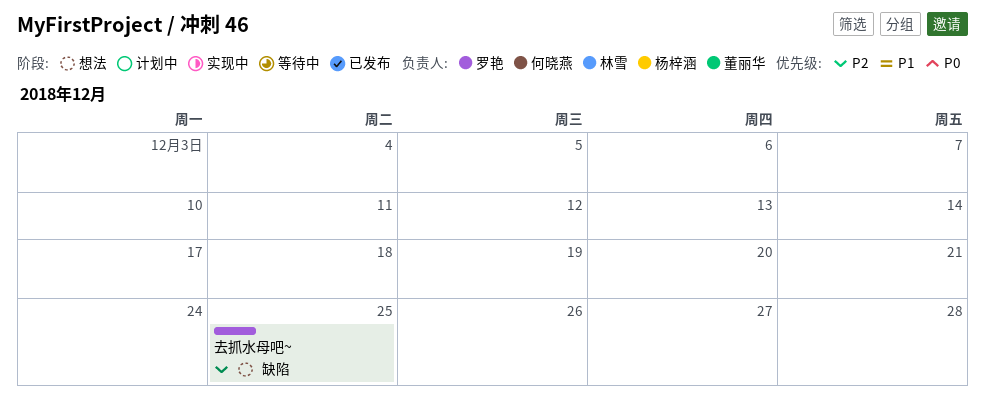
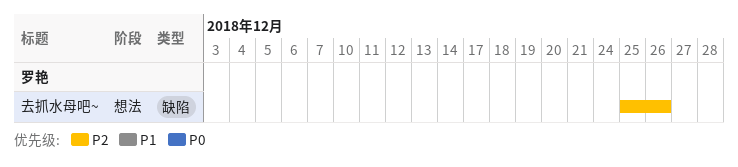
去抓水母吧~, due: Dec 25 -> Dec 26

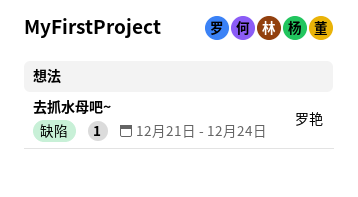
去抓水母吧~, start: Dec 25 -> Dec 21
去抓水母吧~, due: Dec 26 -> Dec 24

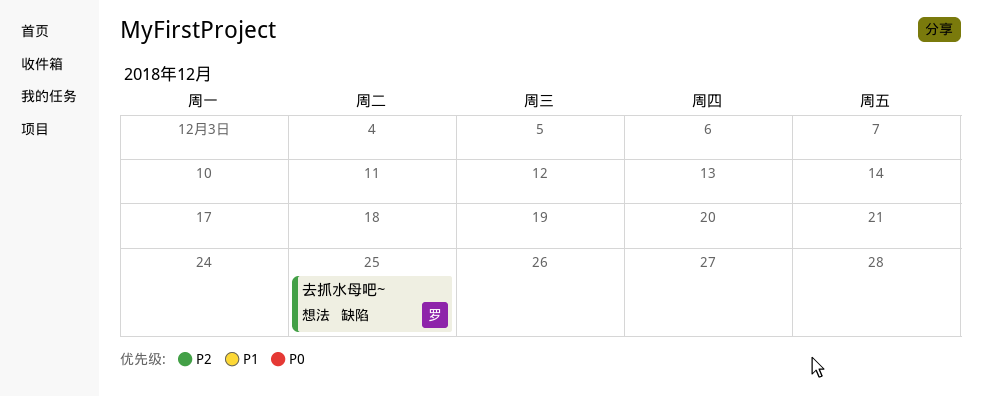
去抓水母吧~, due: Dec 24 -> Dec 25

